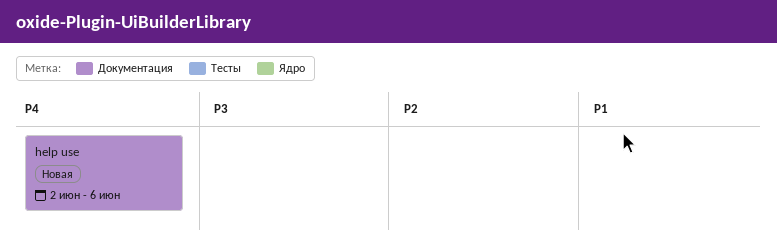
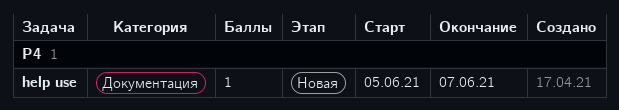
help use, start: Jun 2 -> Jun 5
help use, due: Jun 6 -> Jun 7

